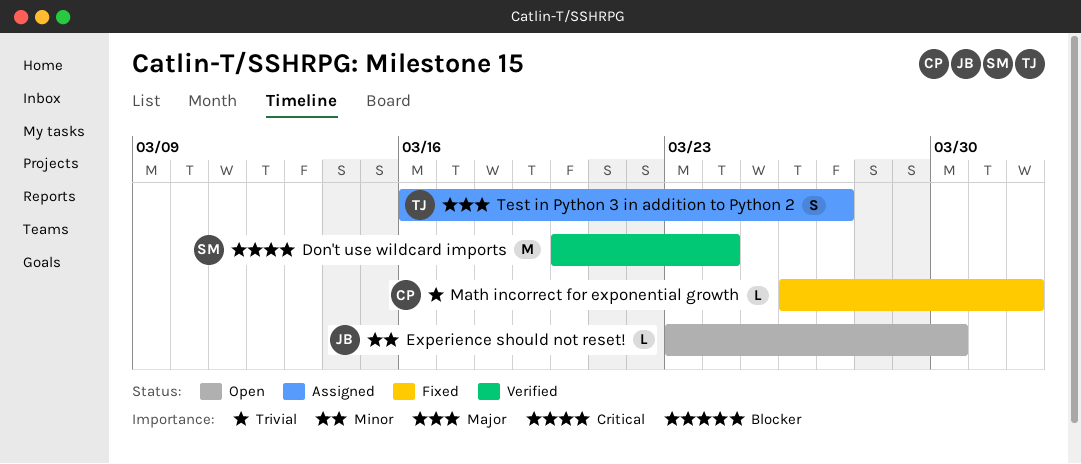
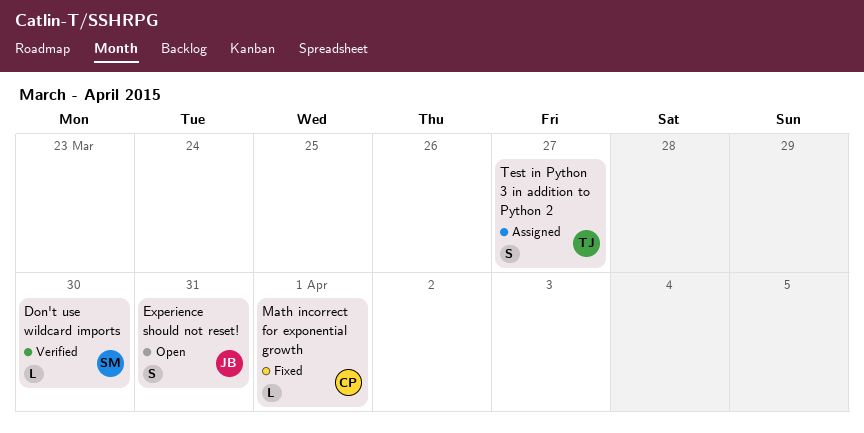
Don't use wildcard imports, estimate: M -> L
Don't use wildcard imports, due: Mar 24 -> Mar 30
Experience should not reset!, estimate: L -> S
Experience should not reset!, due: Mar 30 -> Mar 31

